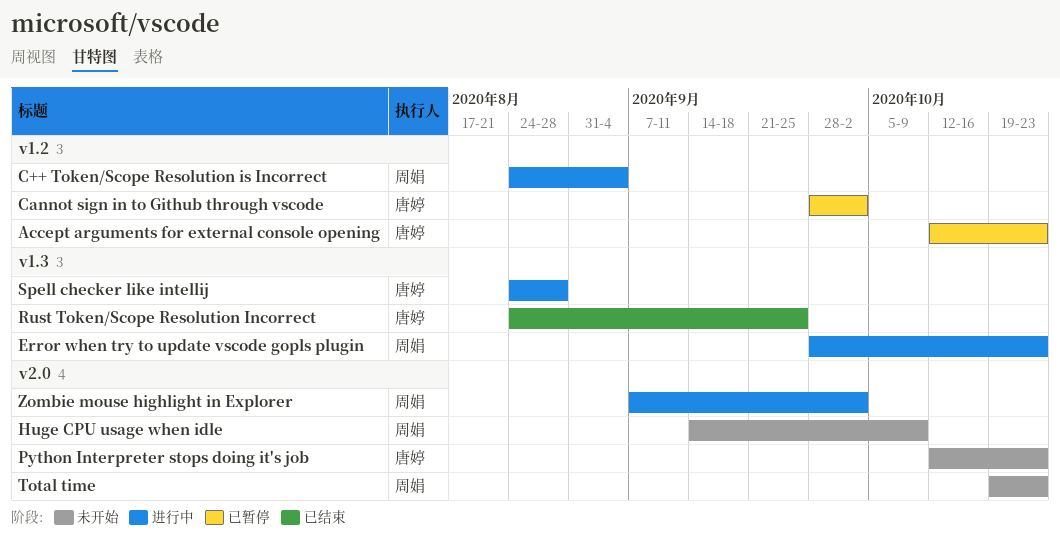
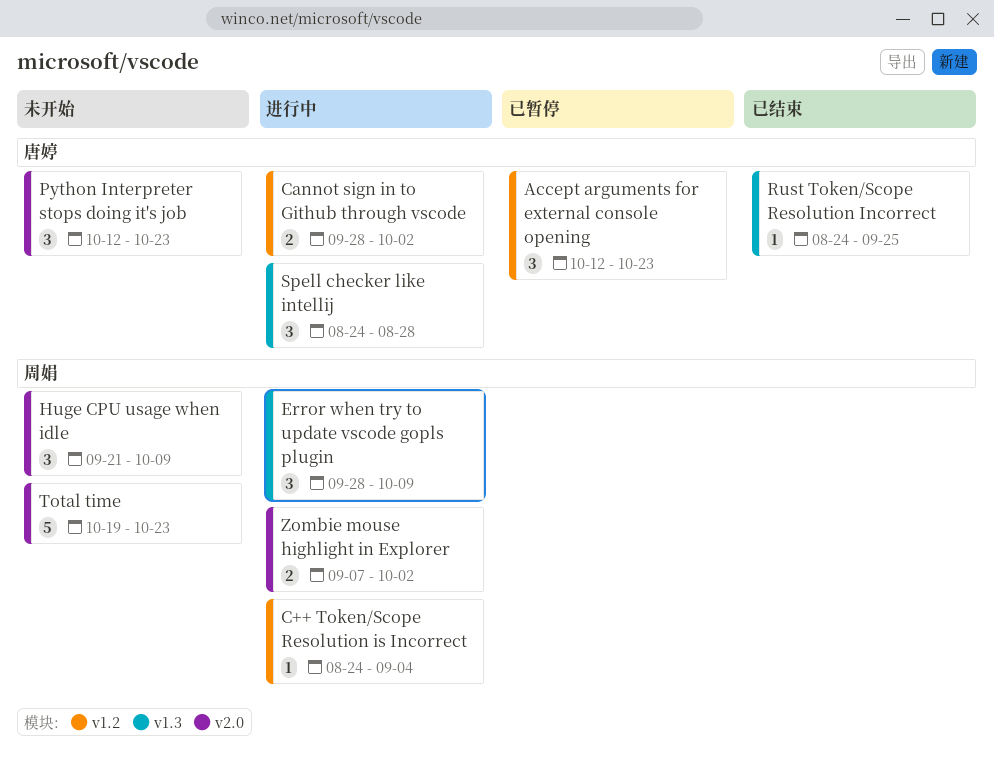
Cannot sign in to Github through vscode, status: 已暂停 -> 进行中
Error when try to update vscode gopls plugin, due: Oct 23 -> Oct 9
Huge CPU usage when idle, start: Sep 14 -> Sep 21

